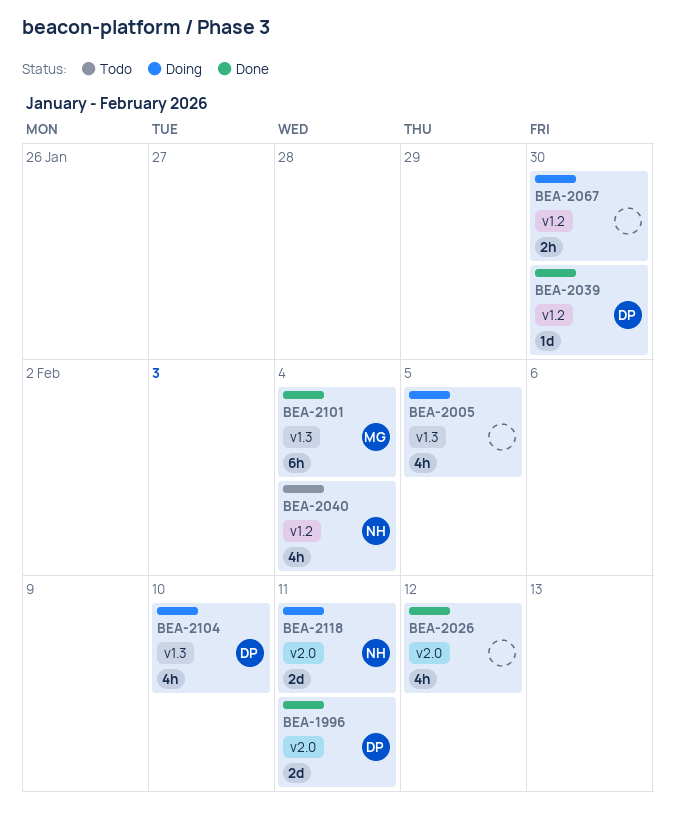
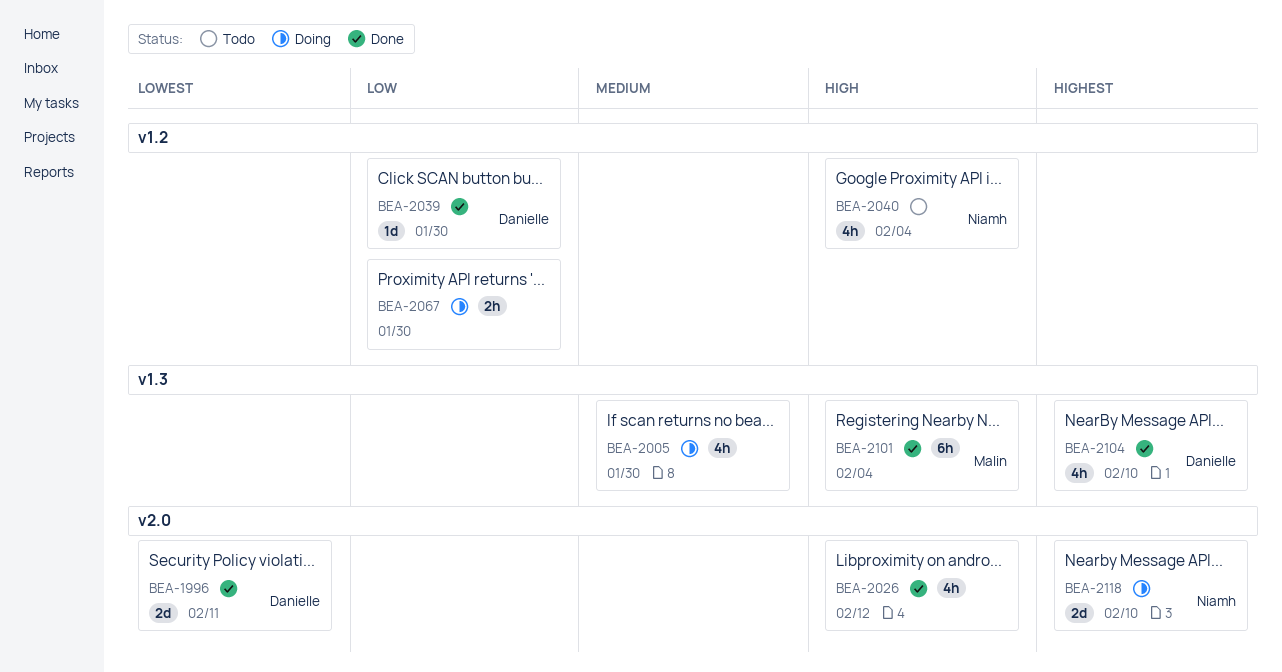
BEA-2005, due: Feb 5 -> Jan 30
BEA-2104, status: Doing -> Done
BEA-2118, due: Feb 11 -> Feb 10

